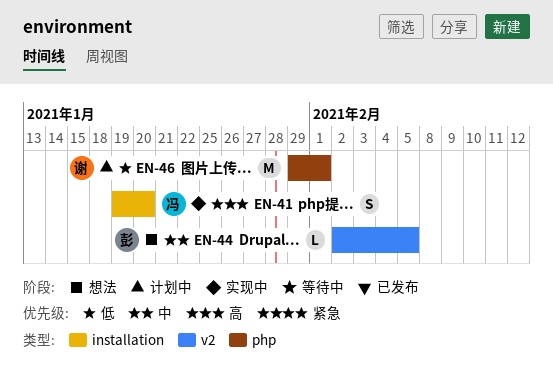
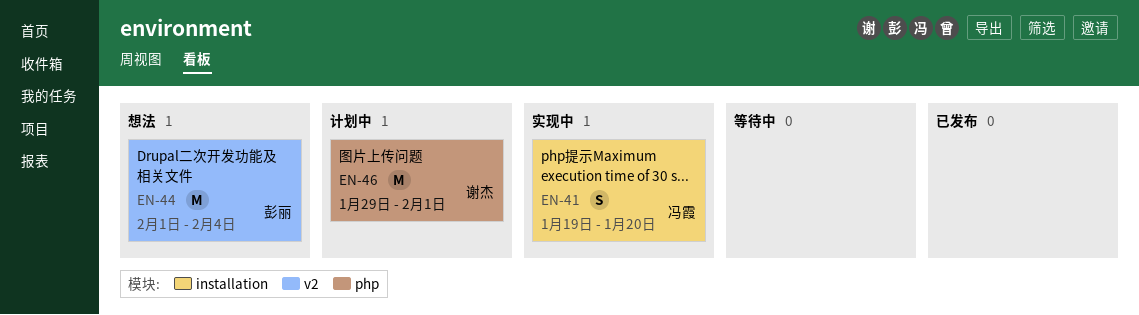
EN-44, estimate: L -> M
EN-44, start: Feb 2 -> Feb 1
EN-44, due: Feb 5 -> Feb 4

